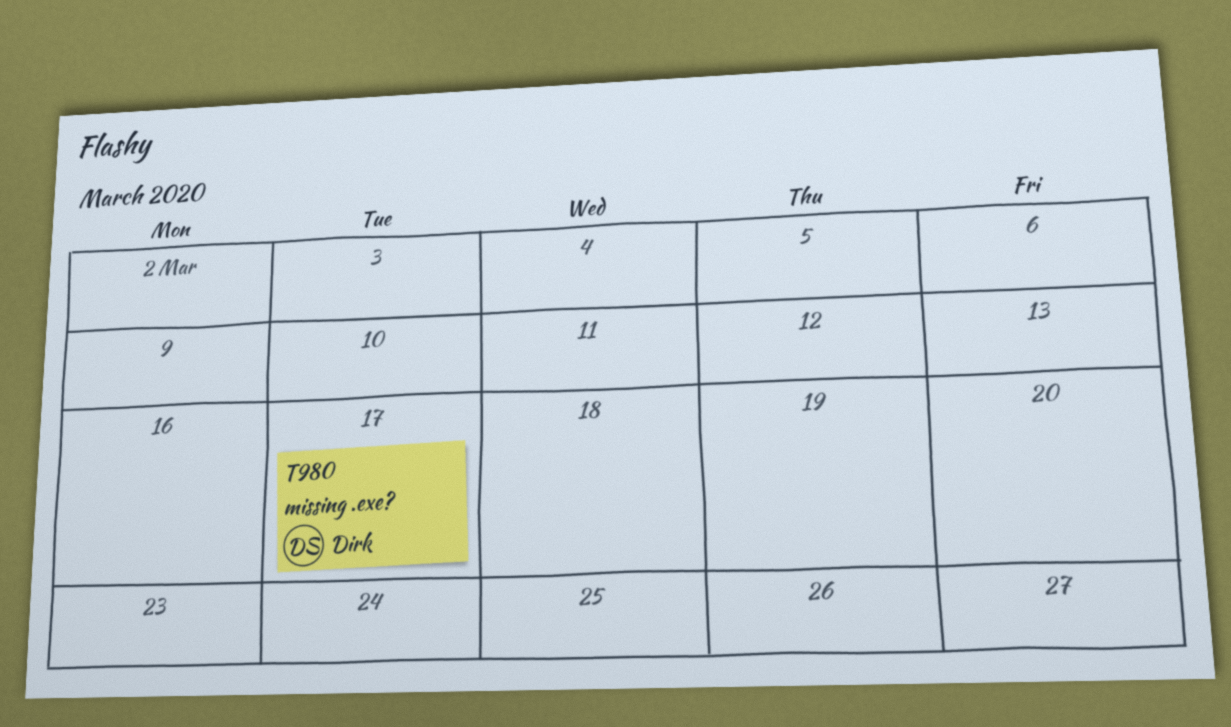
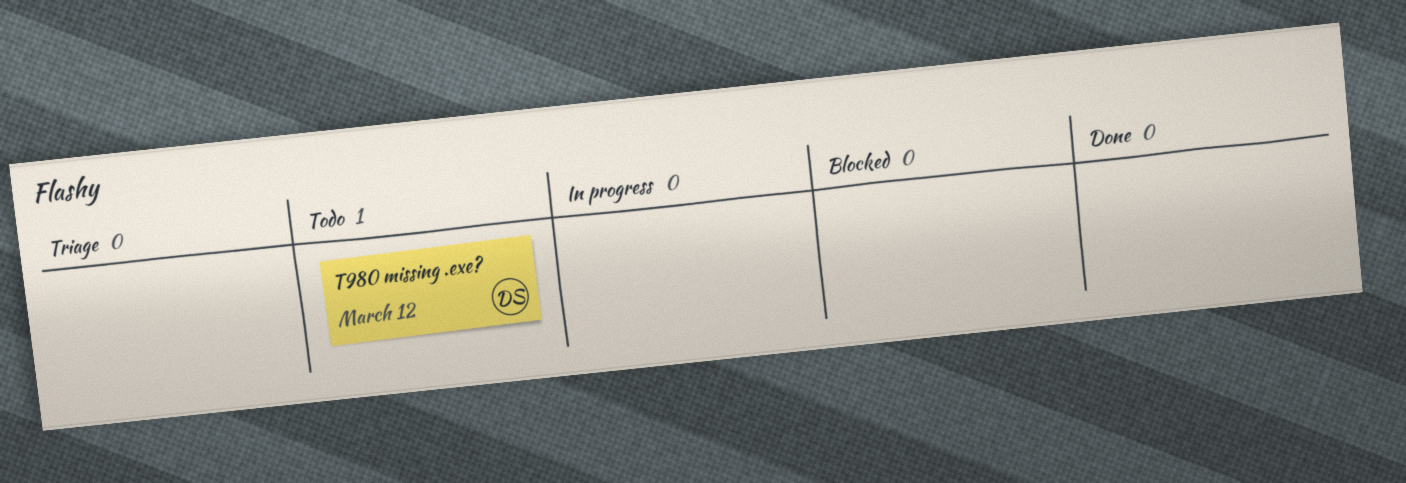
T980, due: Mar 17 -> Mar 12

